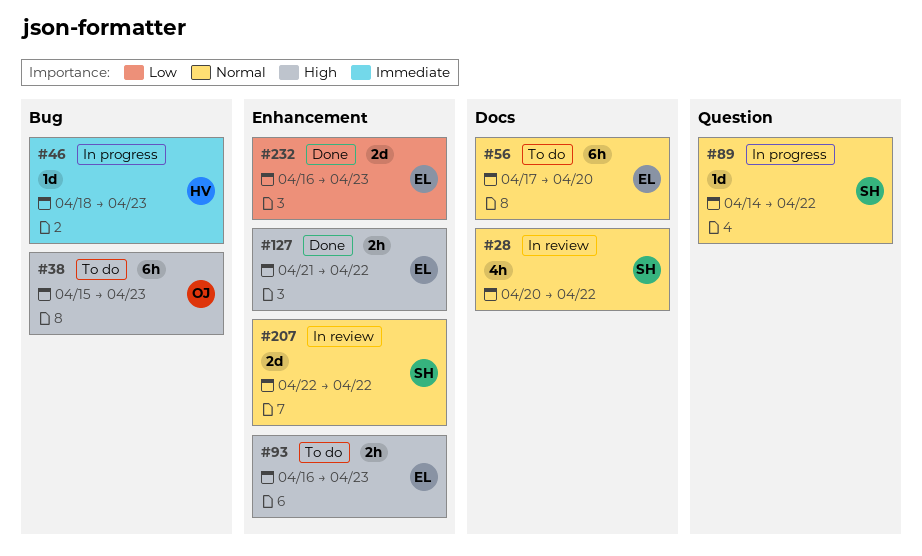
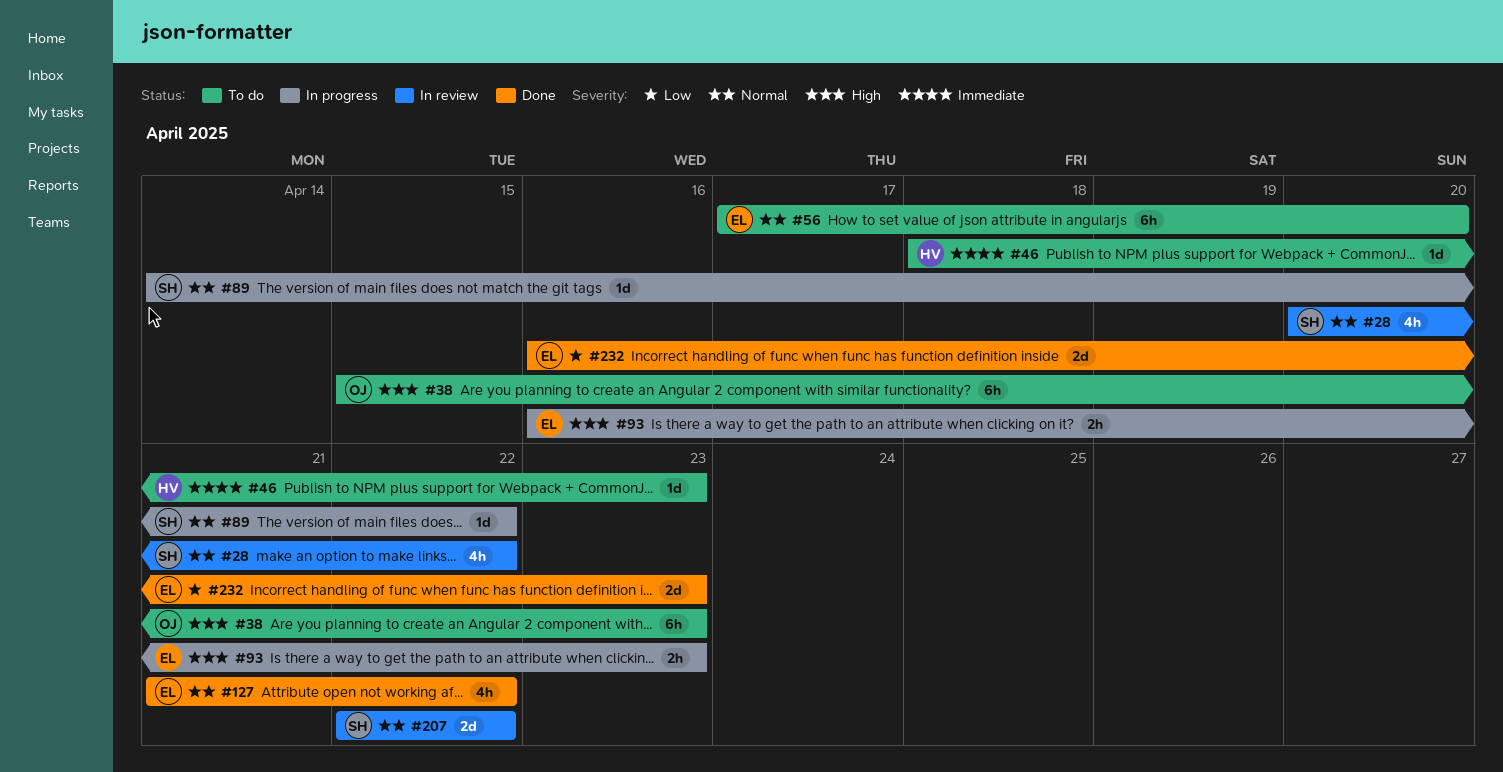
#46, status: In progress -> To do
#93, status: To do -> In progress
#127, priority: High -> Normal
#127, estimate: 2h -> 4h

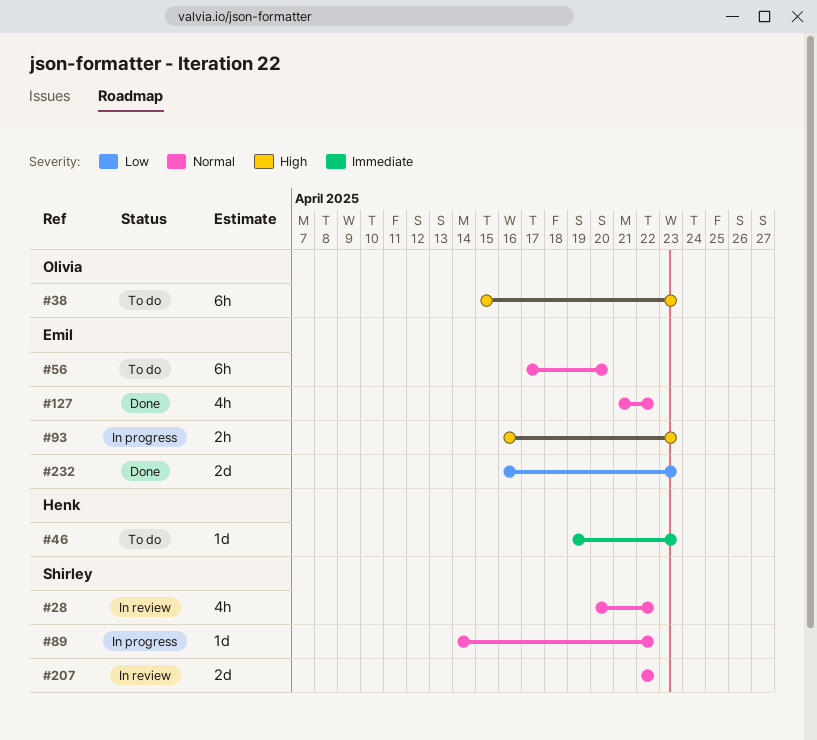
#46, start: Apr 18 -> Apr 19

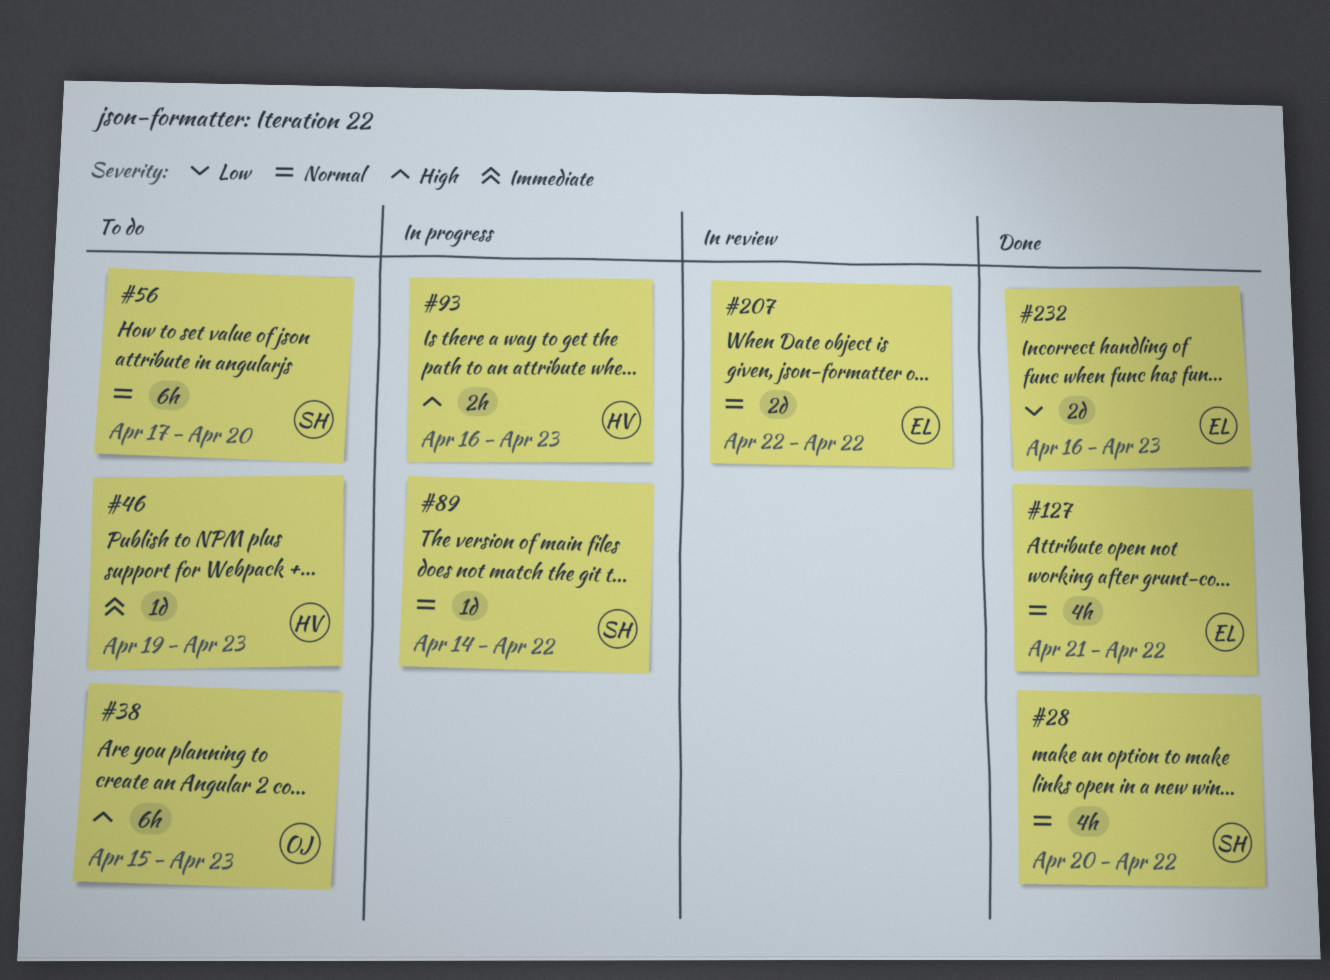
#28, status: In review -> Done
#56, owner: Emil -> Shirley
#93, owner: Emil -> Henk
#207, owner: Shirley -> Emil

